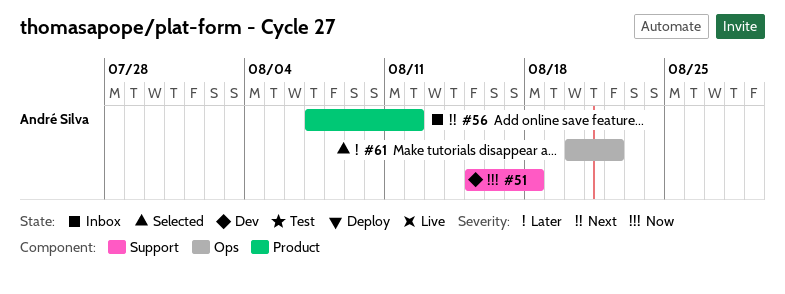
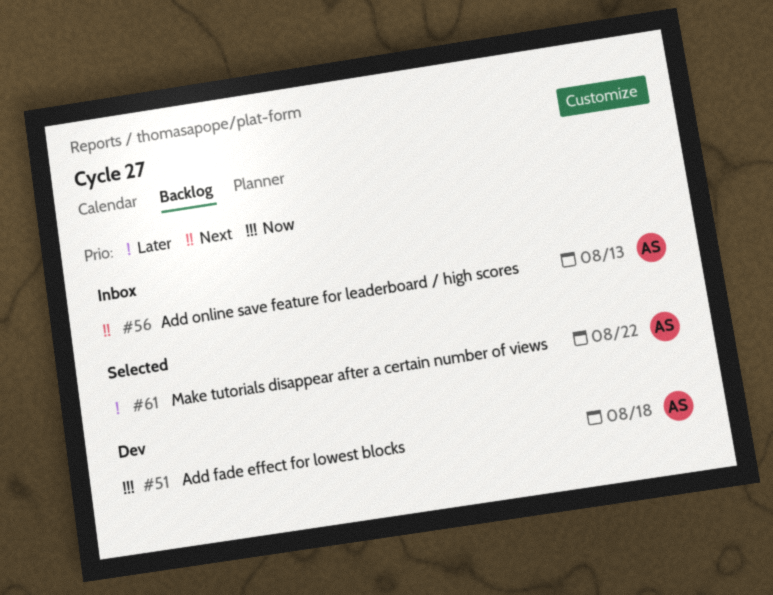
#56, due: Aug 12 -> Aug 13

